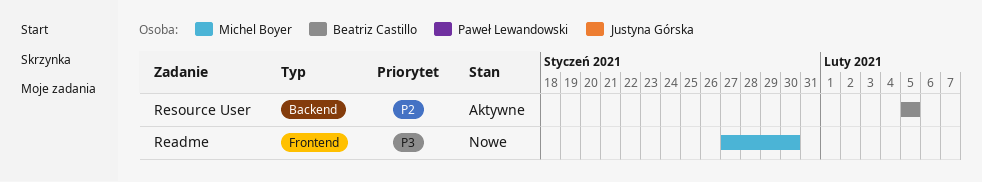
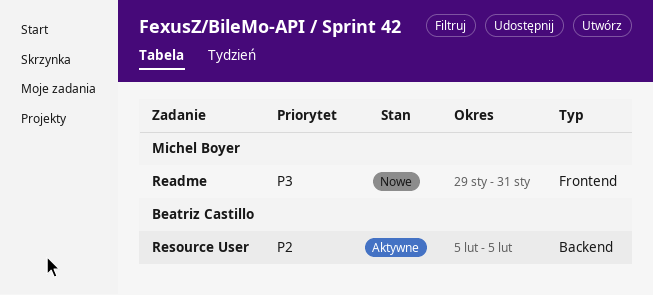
Readme, start: Jan 27 -> Jan 29
Readme, due: Jan 30 -> Jan 31

